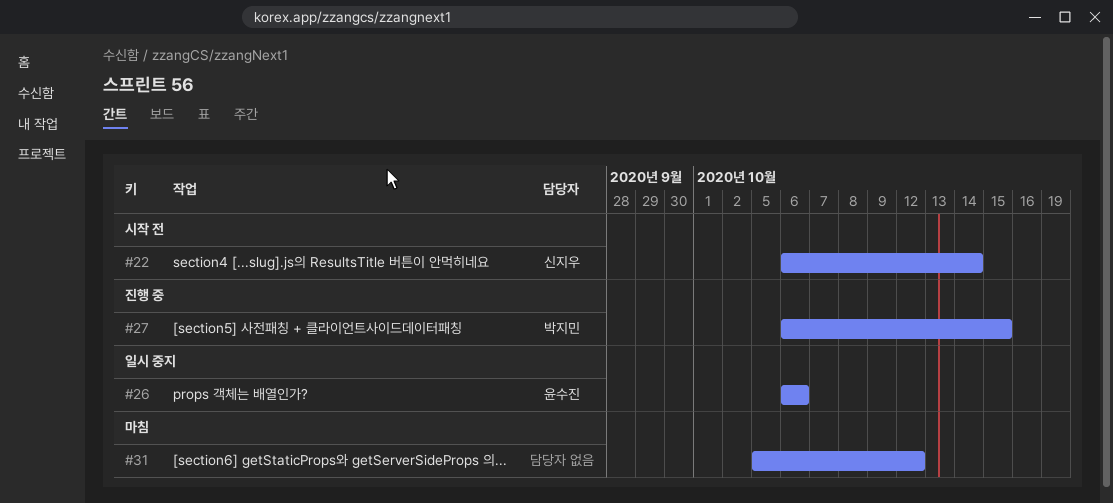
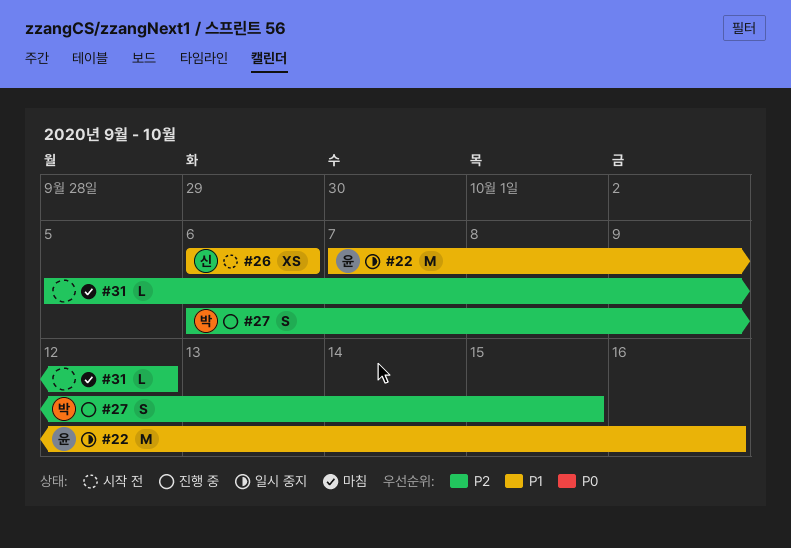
#22, status: 시작 전 -> 일시 중지
#22, owner: 신지우 -> 윤수진
#22, start: Oct 6 -> Oct 7
#22, due: Oct 14 -> Oct 16
#26, status: 일시 중지 -> 시작 전
#26, owner: 윤수진 -> 신지우

